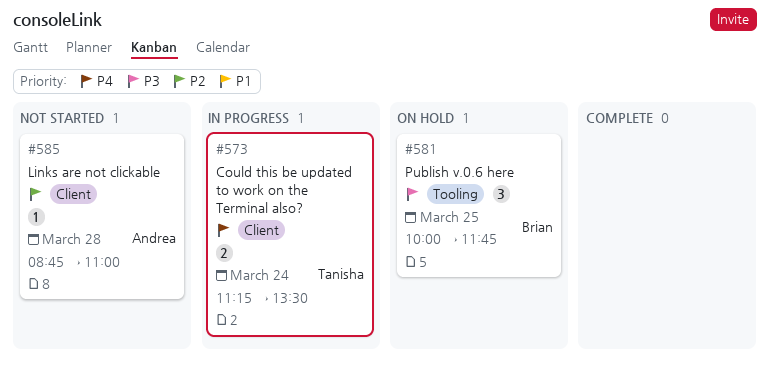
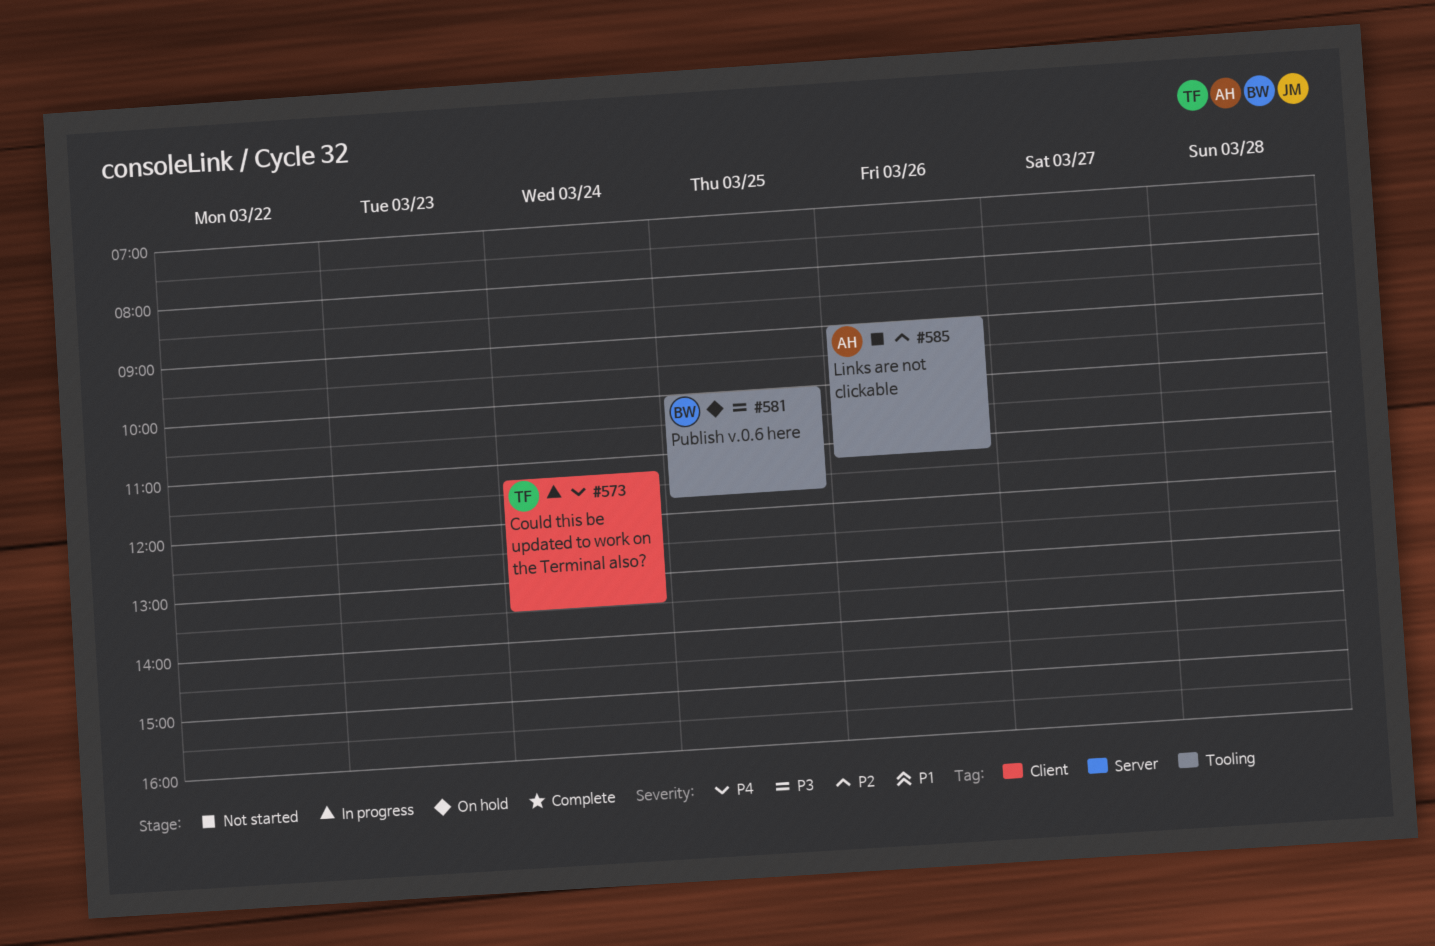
#585, label: Client -> Tooling
#585, day: Mar 28 -> Mar 26
#585, begins: 08:45 -> 09:00
#585, ends: 11:00 -> 11:15

